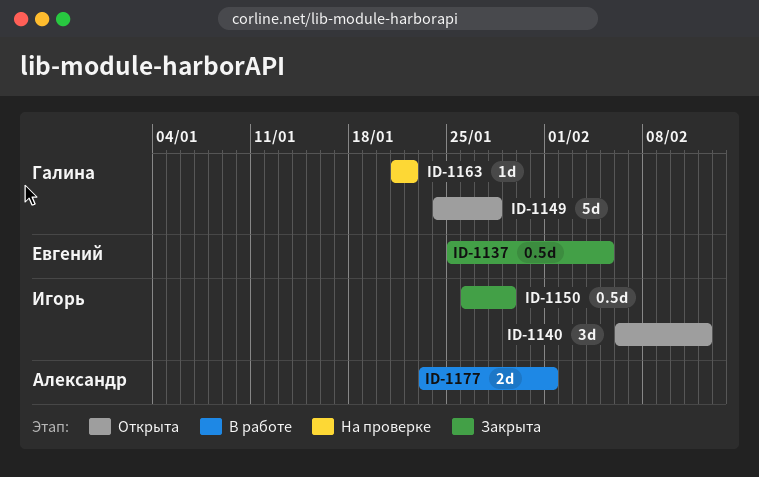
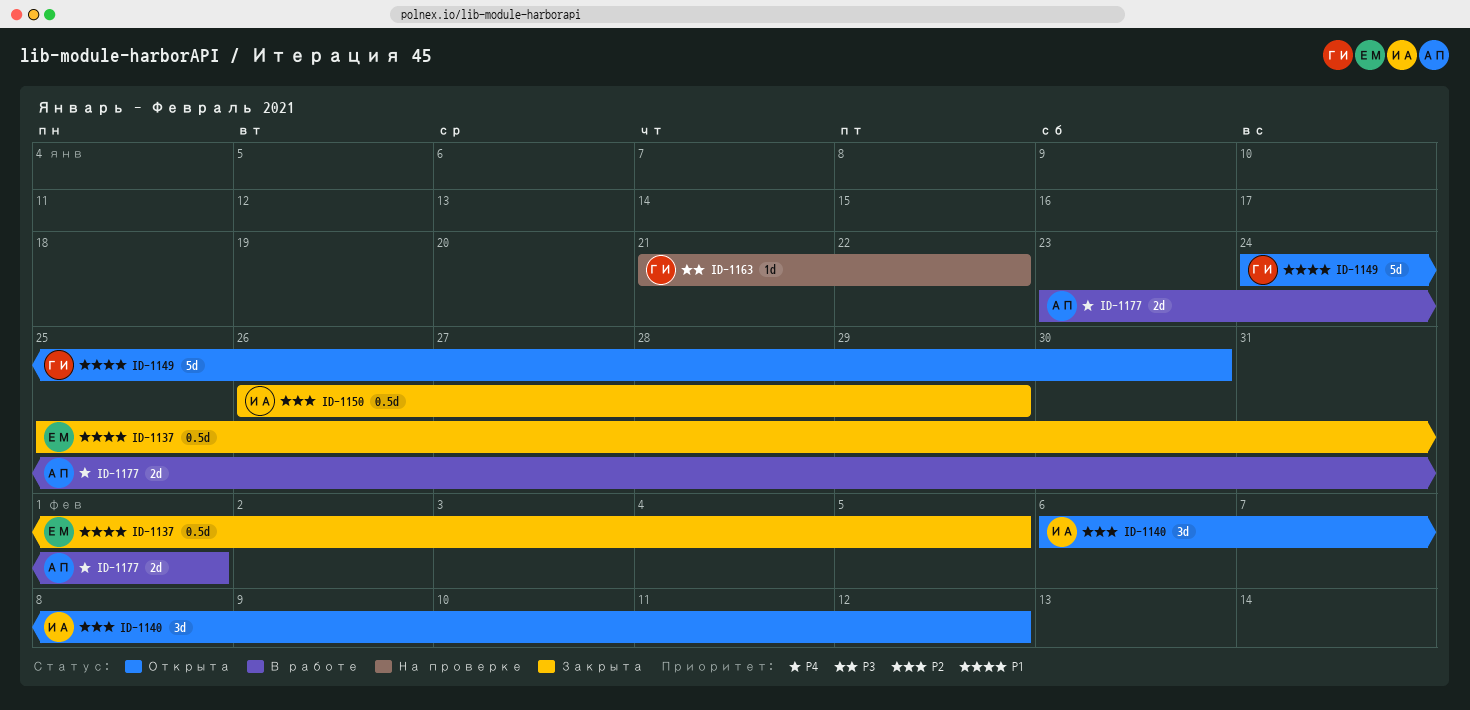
ID-1149, due: Jan 28 -> Jan 30

